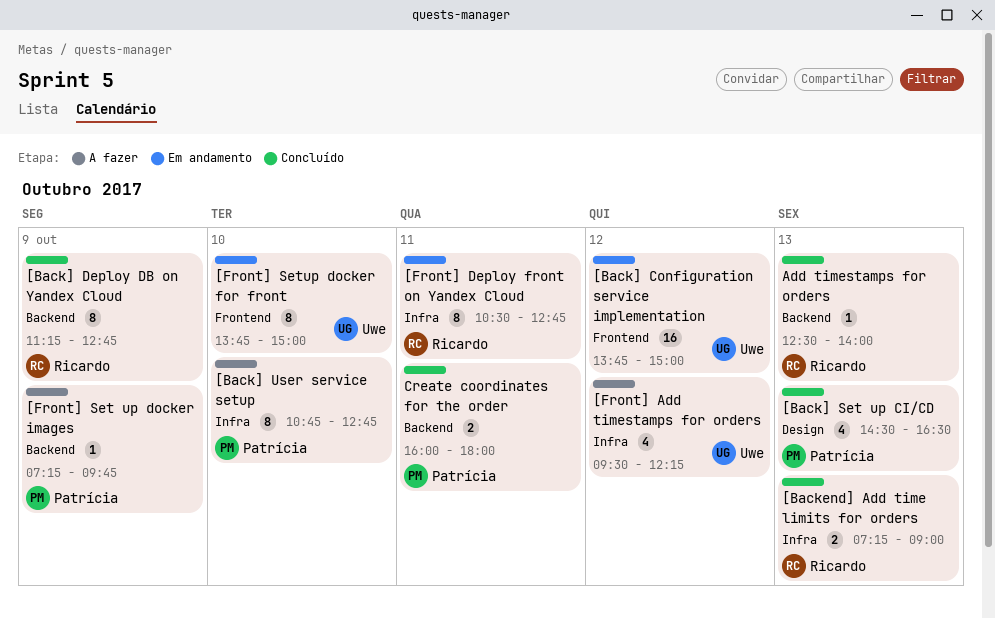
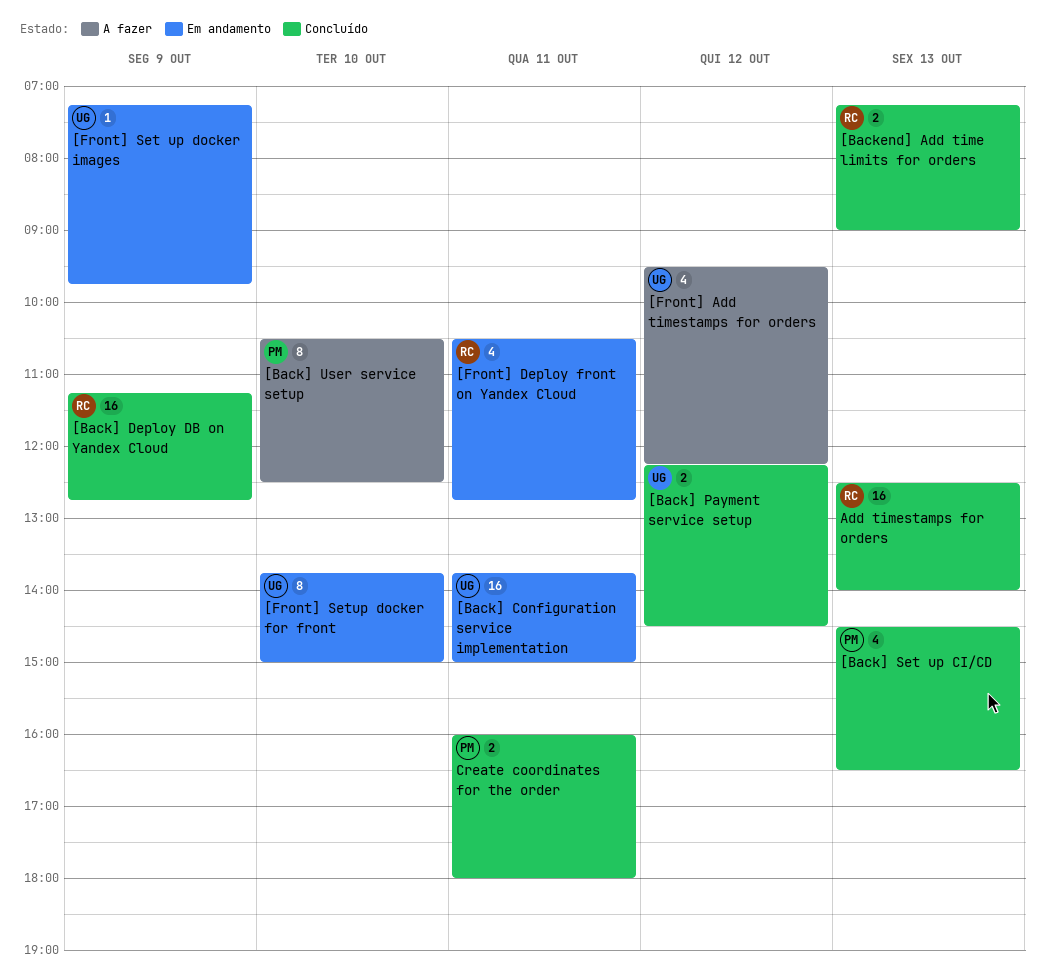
[Back] Configuration service implementation, day: Oct 12 -> Oct 11
[Back] Deploy DB on Yandex Cloud, estimate: 8 -> 16
[Back] Payment service setup: none -> present
[Back] User service setup, begins: 10:45 -> 10:30
[Back] User service setup, ends: 12:45 -> 12:30
[Front] Deploy front on Yandex Cloud, estimate: 8 -> 4
[Front] Set up docker images, status: A fazer -> Em andamento
[Front] Set up docker images, owner: Patrícia -> Uwe
Add timestamps for orders, estimate: 1 -> 16

